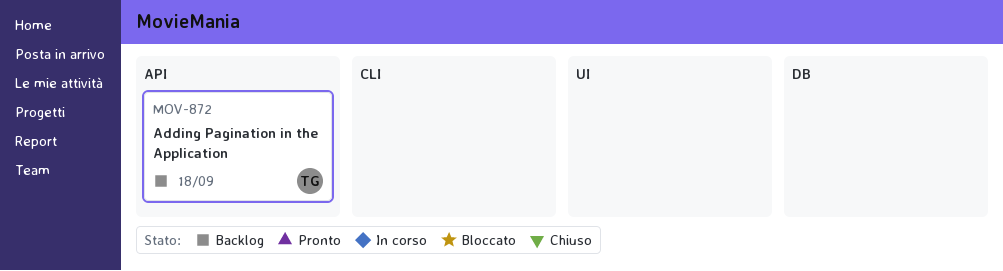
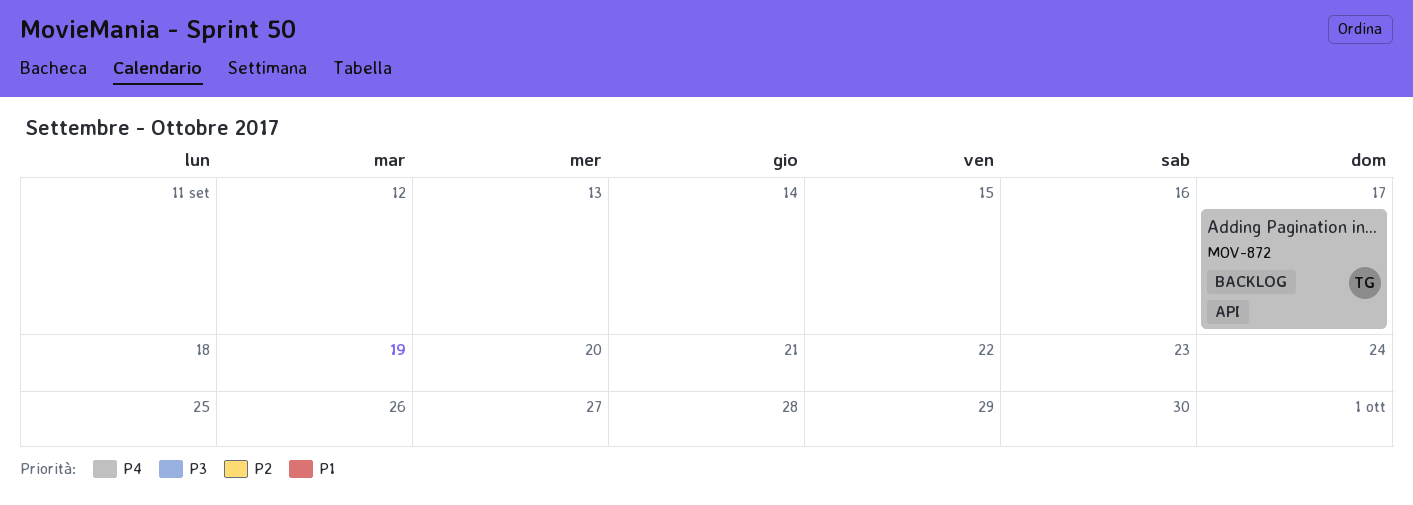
MOV-872, due: Sep 18 -> Sep 17

